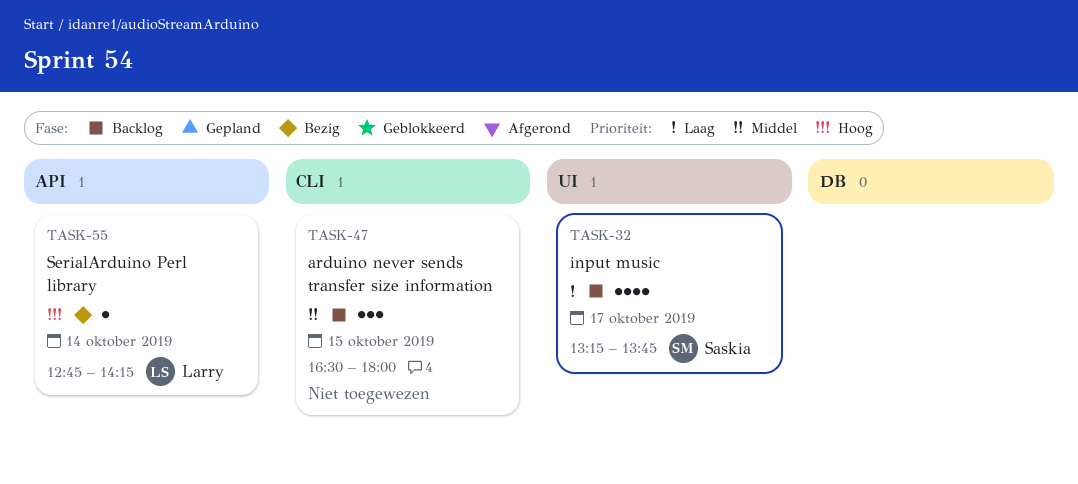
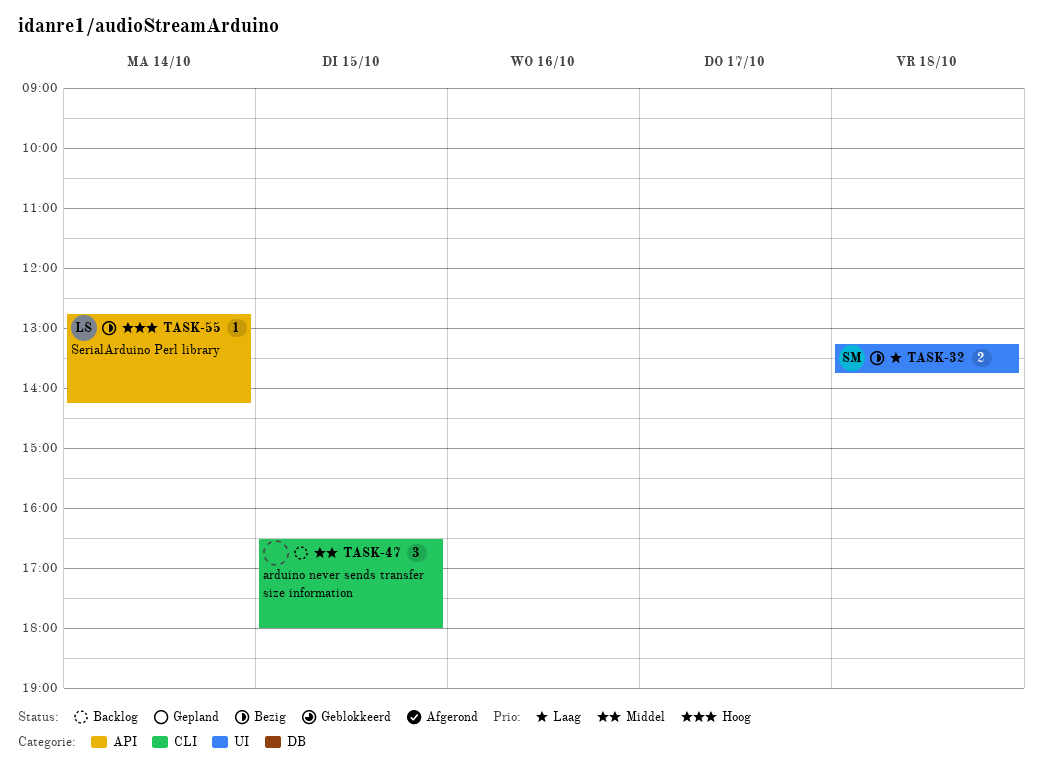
TASK-32, status: Backlog -> Bezig
TASK-32, estimate: 4 -> 2
TASK-32, day: Oct 17 -> Oct 18

